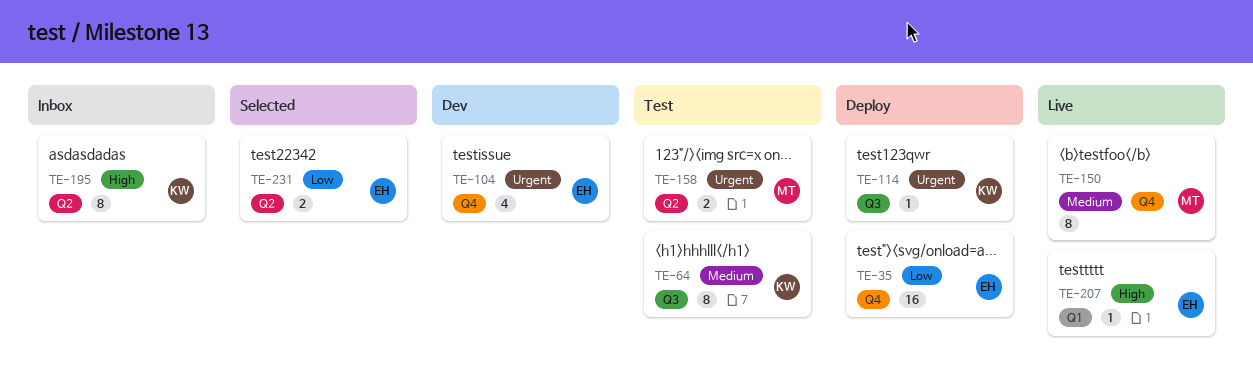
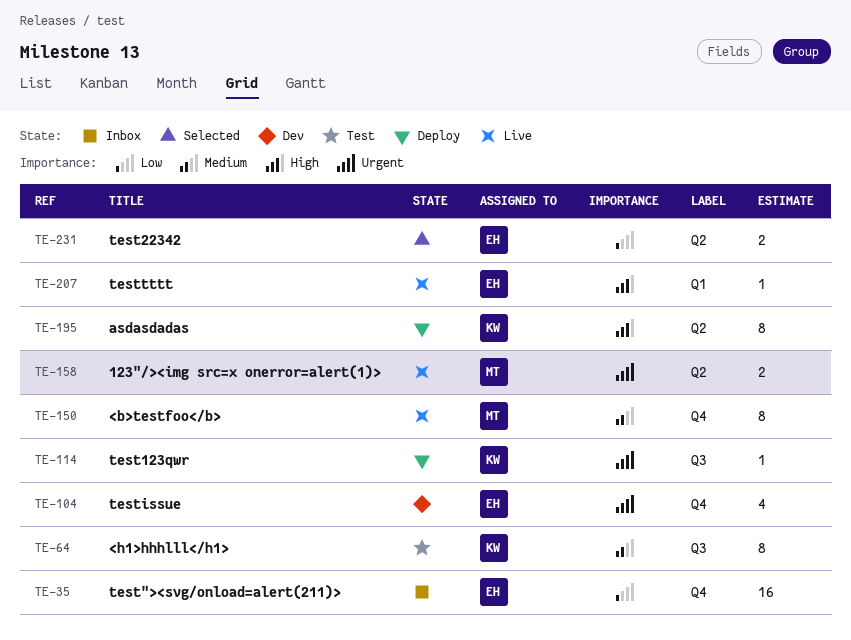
TE-35, status: Deploy -> Inbox
TE-158, status: Test -> Live
TE-195, status: Inbox -> Deploy

